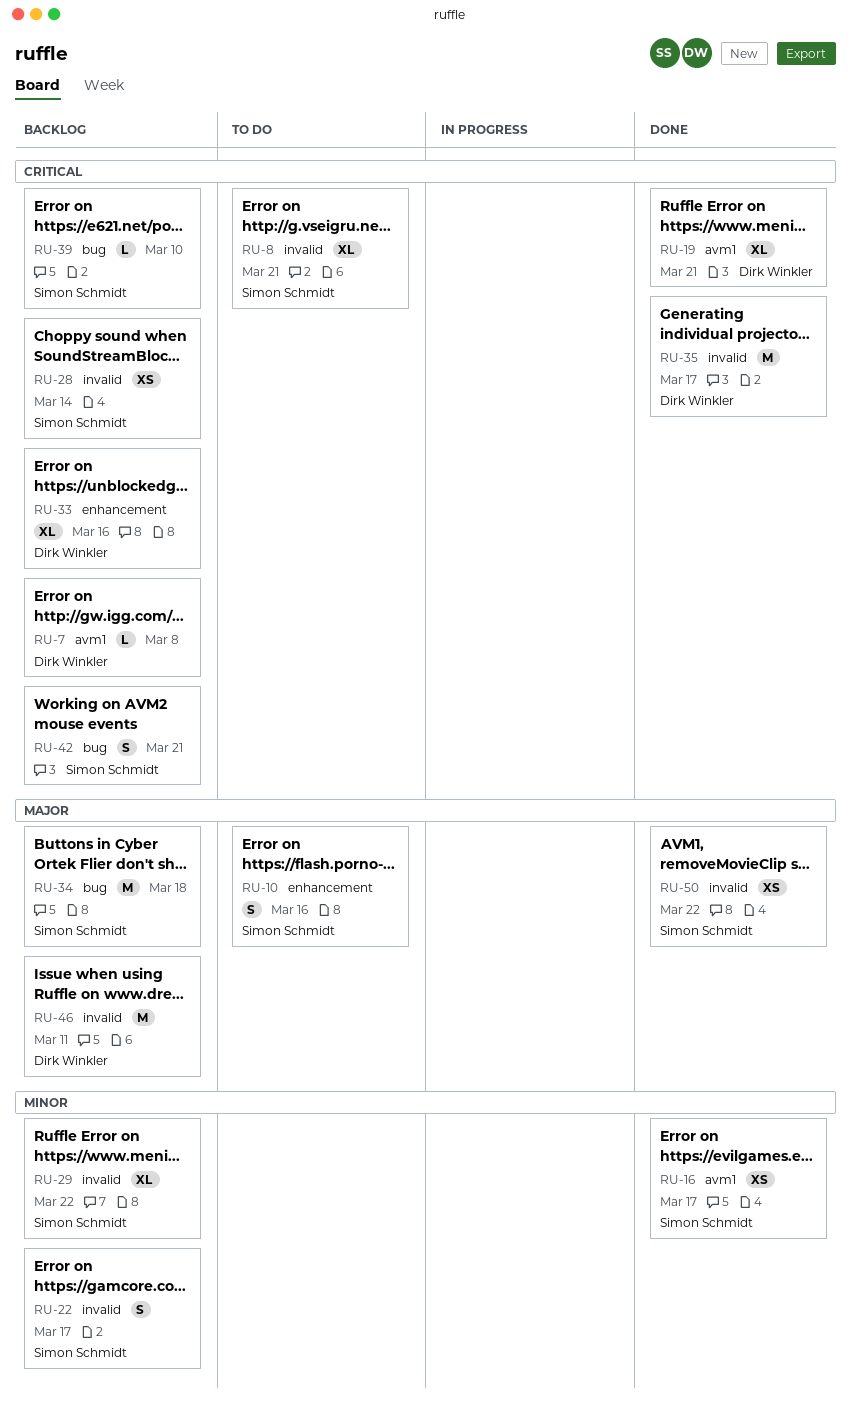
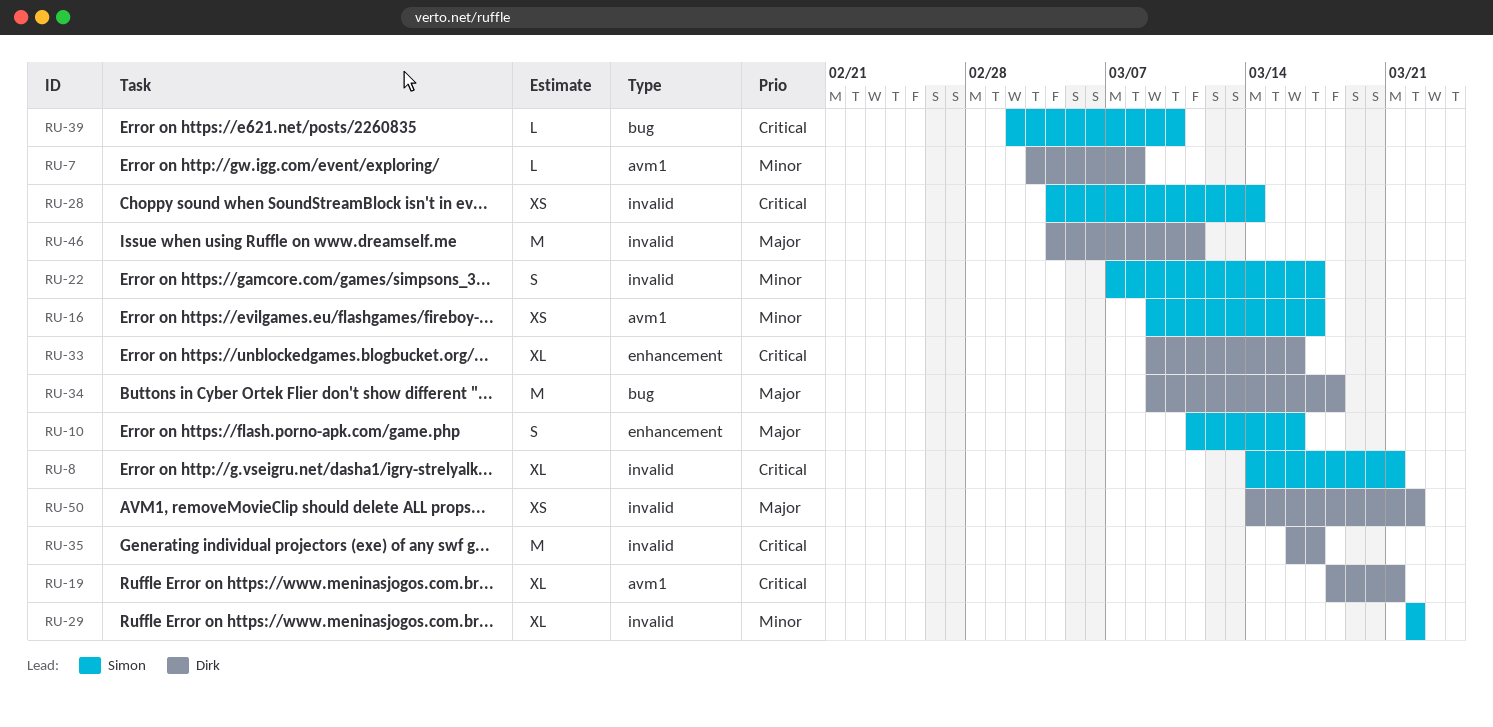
RU-7, priority: Critical -> Minor
RU-34, owner: Simon Schmidt -> Dirk Winkler
RU-42: present -> none
RU-50, owner: Simon Schmidt -> Dirk Winkler

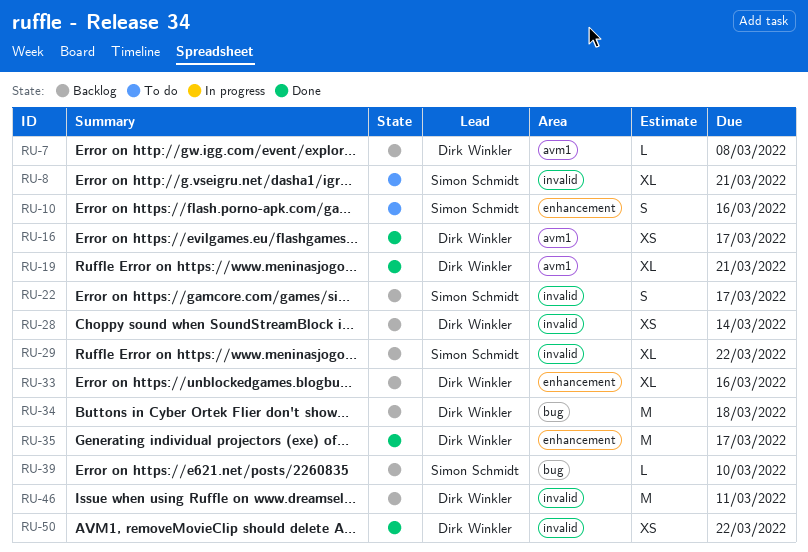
RU-16, owner: Simon Schmidt -> Dirk Winkler
RU-28, owner: Simon Schmidt -> Dirk Winkler
RU-35, label: invalid -> enhancement

